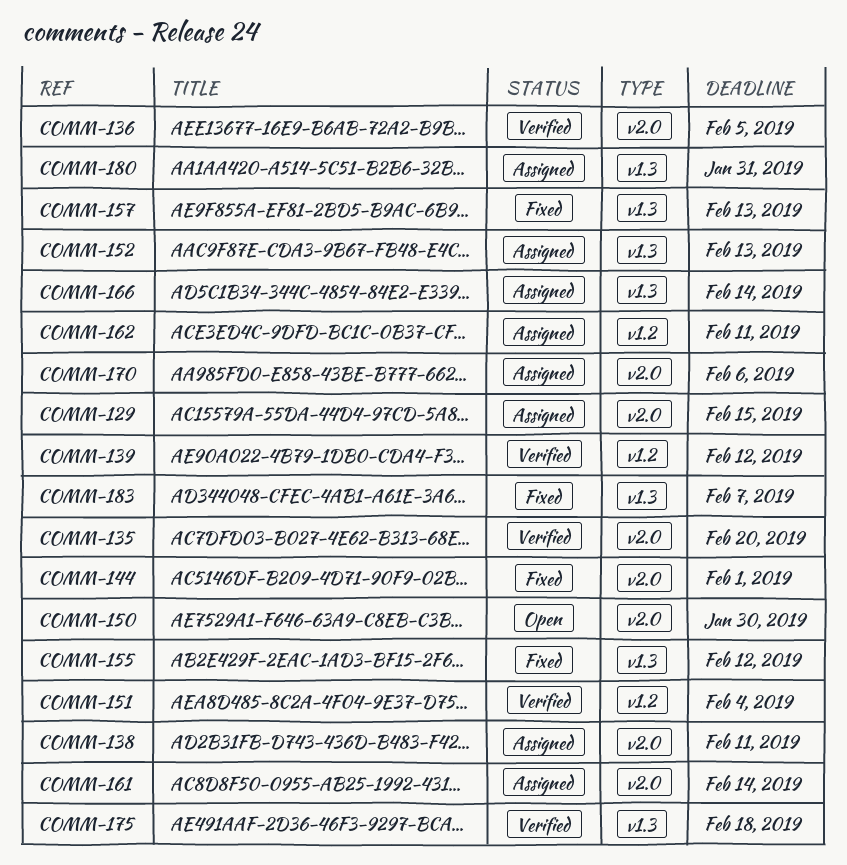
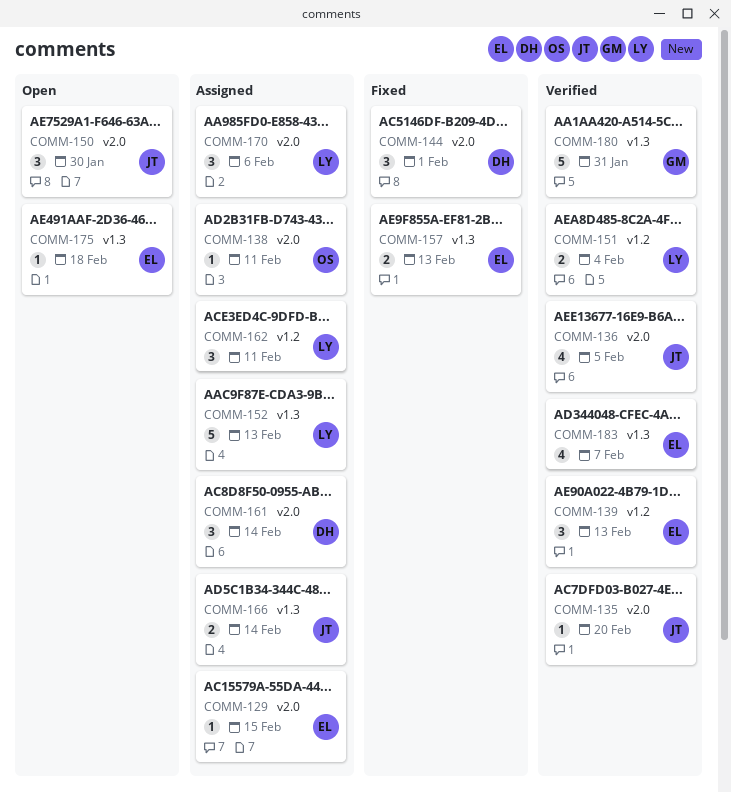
COMM-139, due: Feb 12 -> Feb 13
COMM-155: present -> none
COMM-175, status: Verified -> Open
COMM-180, status: Assigned -> Verified
COMM-183, status: Fixed -> Verified

